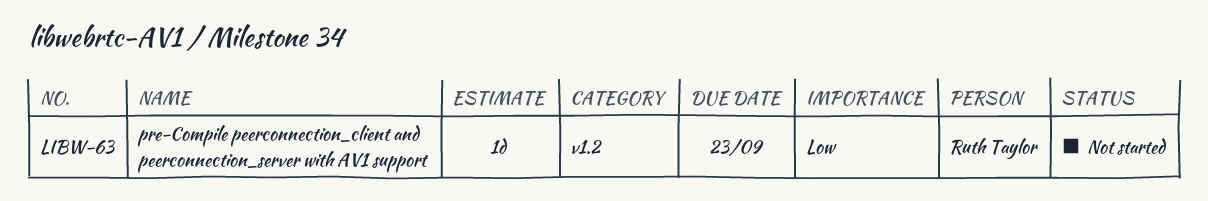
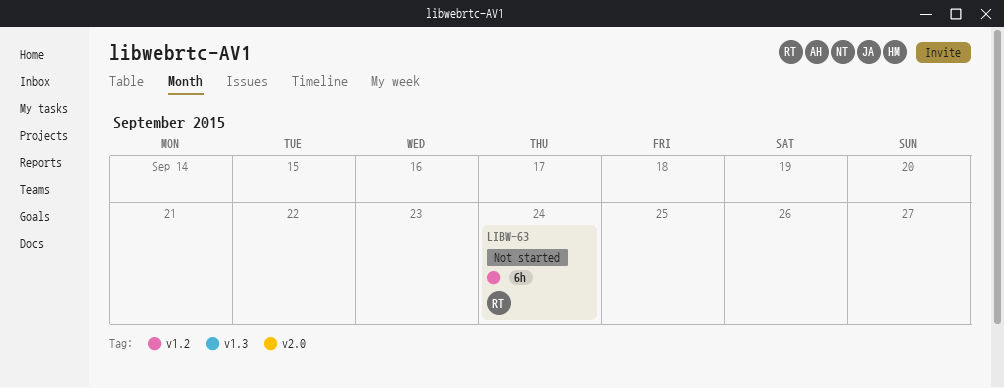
LIBW-63, estimate: 1d -> 6h
LIBW-63, due: Sep 23 -> Sep 24

